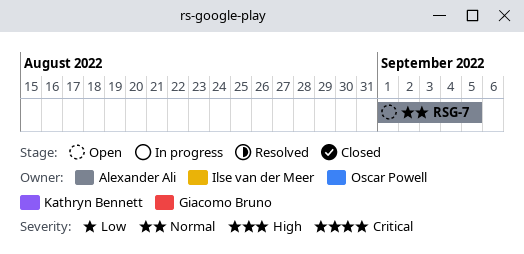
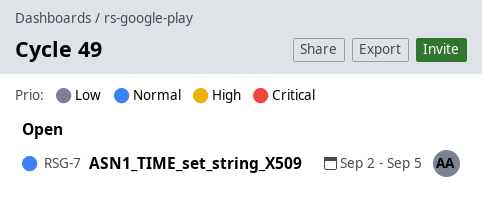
RSG-7, start: Sep 1 -> Sep 2

